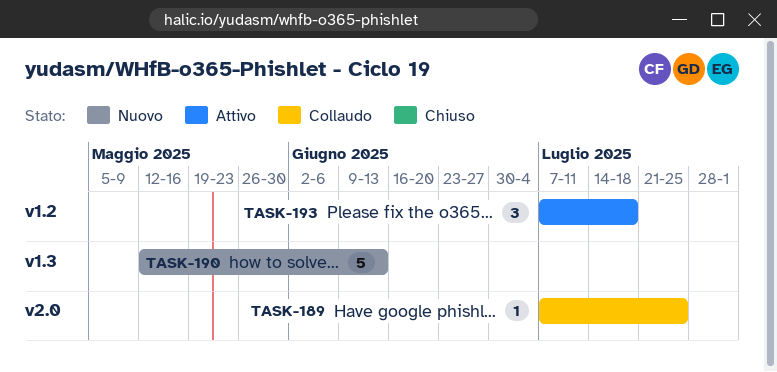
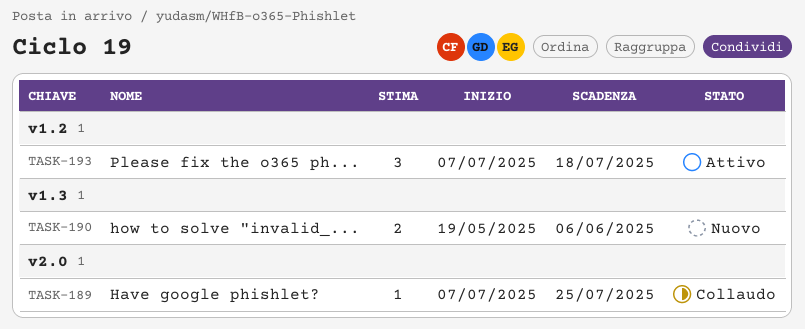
TASK-190, estimate: 5 -> 2
TASK-190, start: May 12 -> May 19
TASK-190, due: Jun 13 -> Jun 6

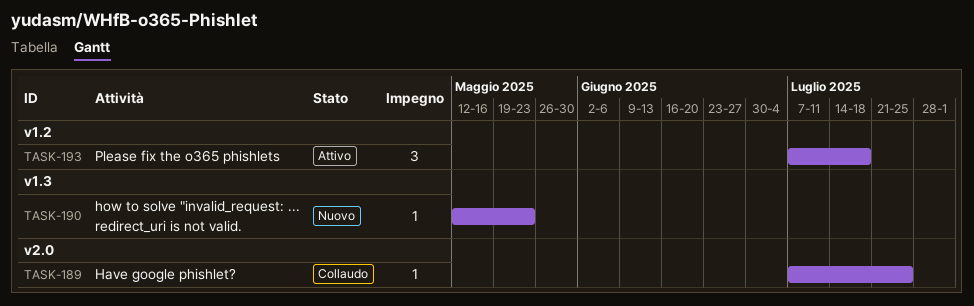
TASK-190, estimate: 2 -> 1
TASK-190, start: May 19 -> May 12
TASK-190, due: Jun 6 -> May 23

